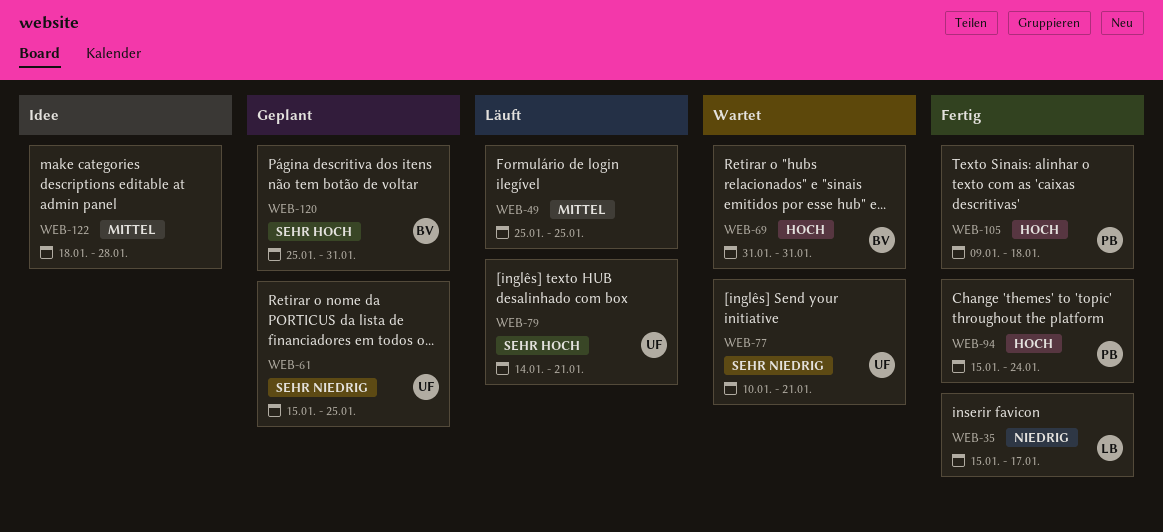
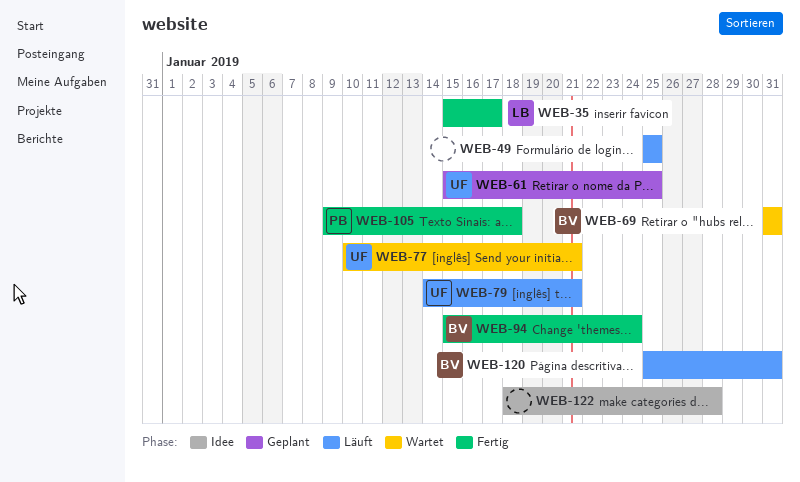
WEB-94, owner: PB -> BV
WEB-120, status: Geplant -> Läuft

